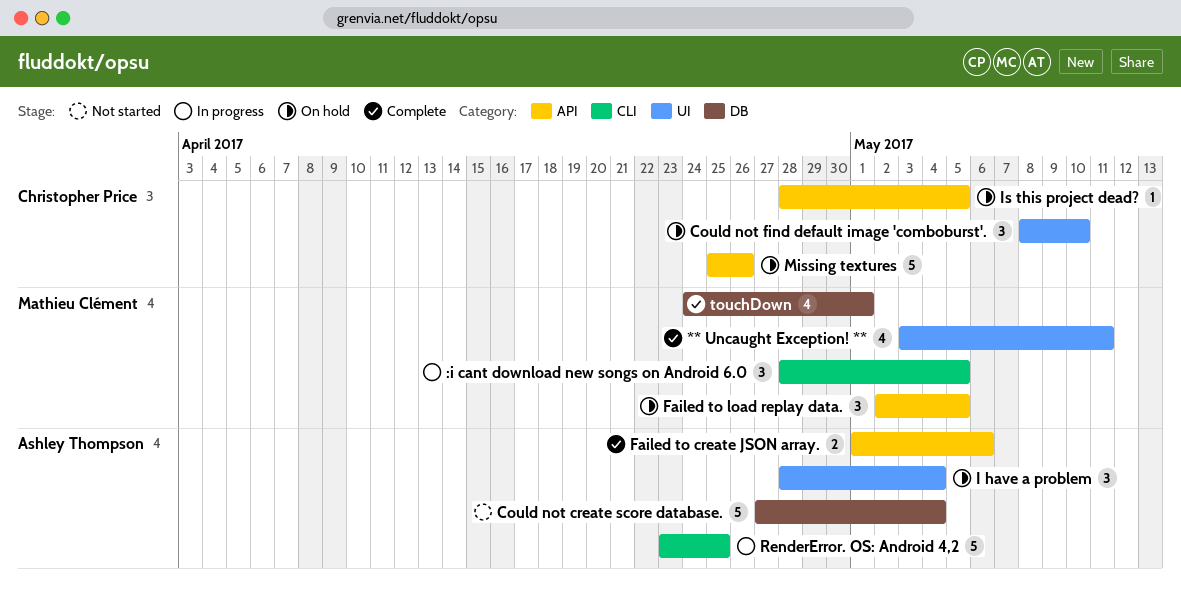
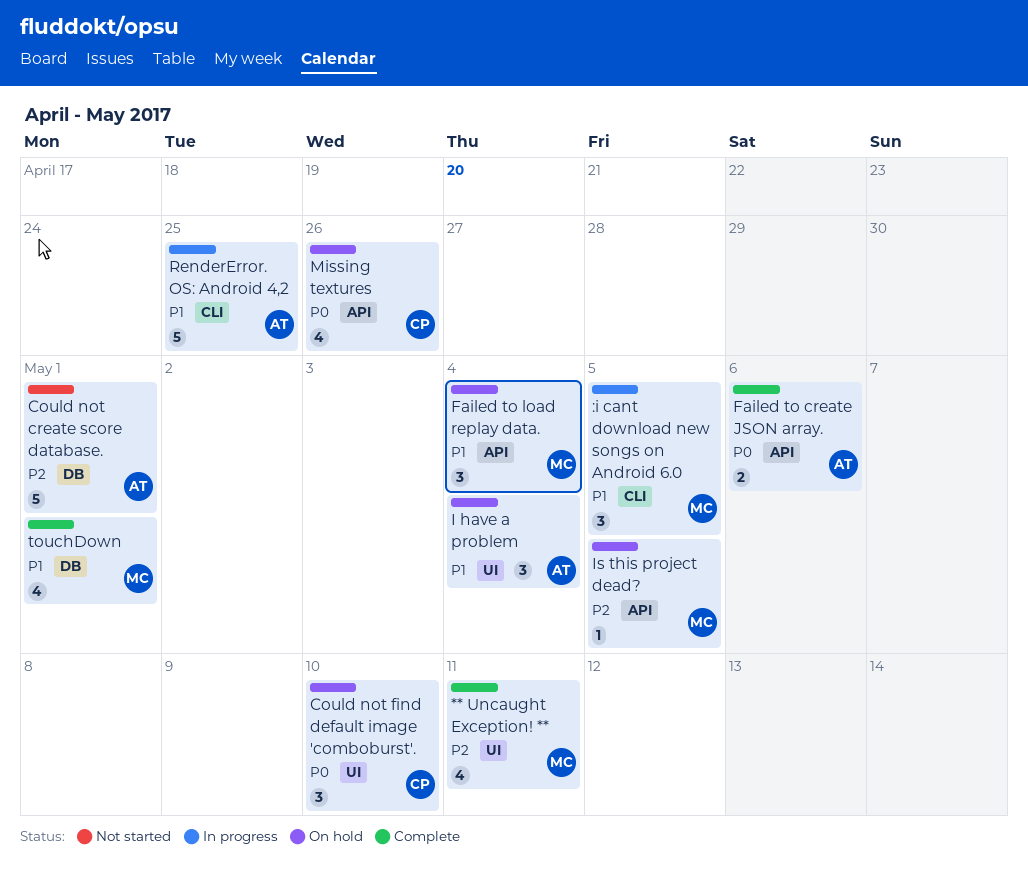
Could not create score database., due: May 4 -> May 1
Failed to load replay data., due: May 5 -> May 4
Is this project dead?, owner: Christopher Price -> Mathieu Clément
Missing textures, estimate: 5 -> 4

